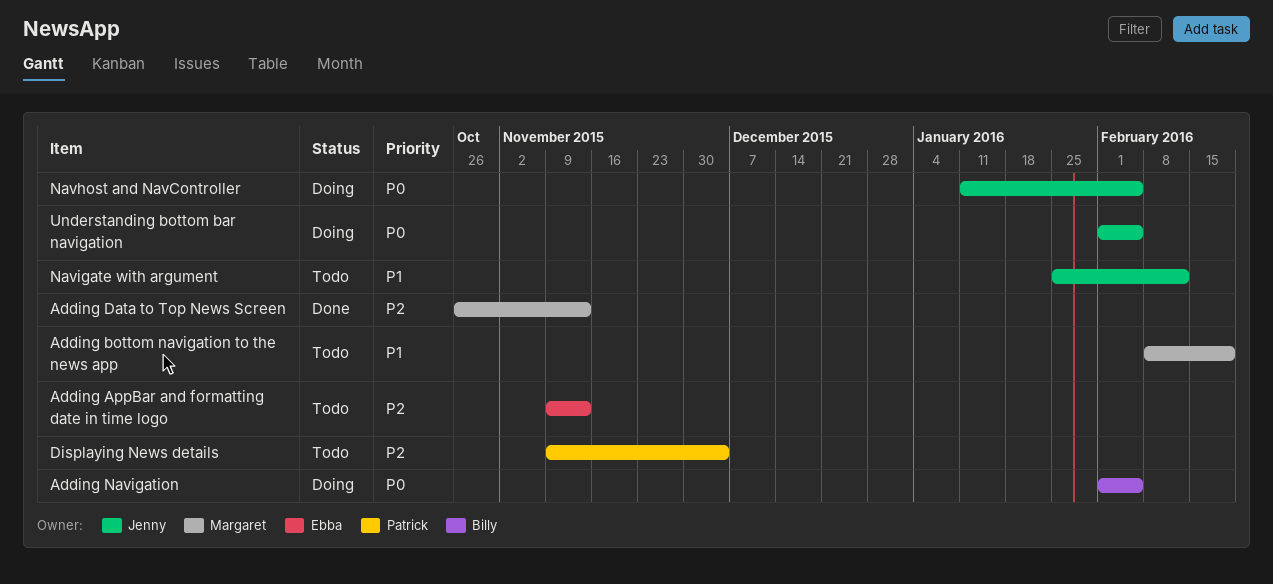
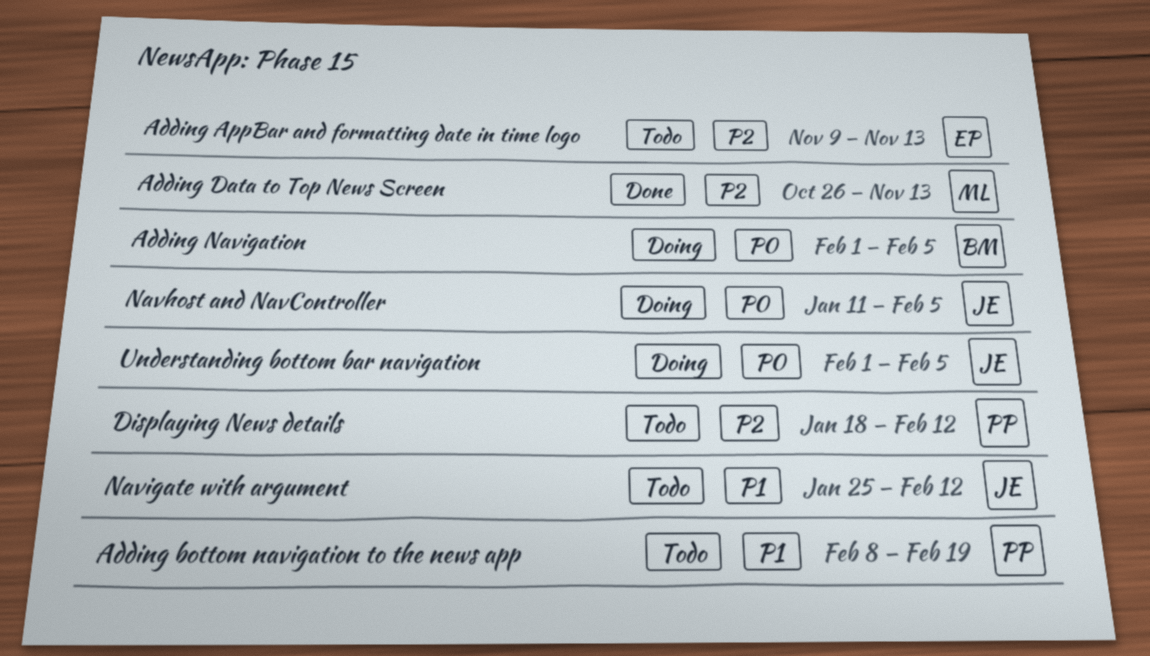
Adding bottom navigation to the news app, owner: Margaret -> Patrick
Displaying News details, start: Nov 9 -> Jan 18
Displaying News details, due: Dec 4 -> Feb 12

